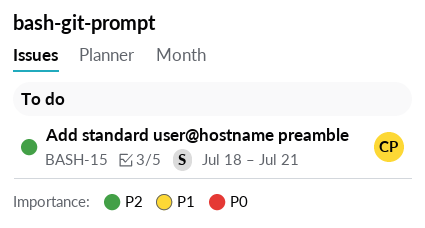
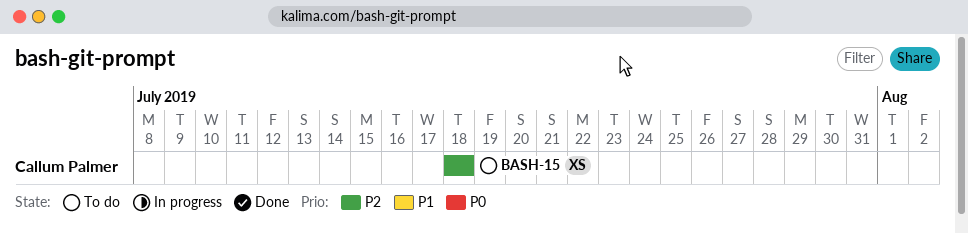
BASH-15, estimate: S -> XS
BASH-15, due: Jul 21 -> Jul 18

